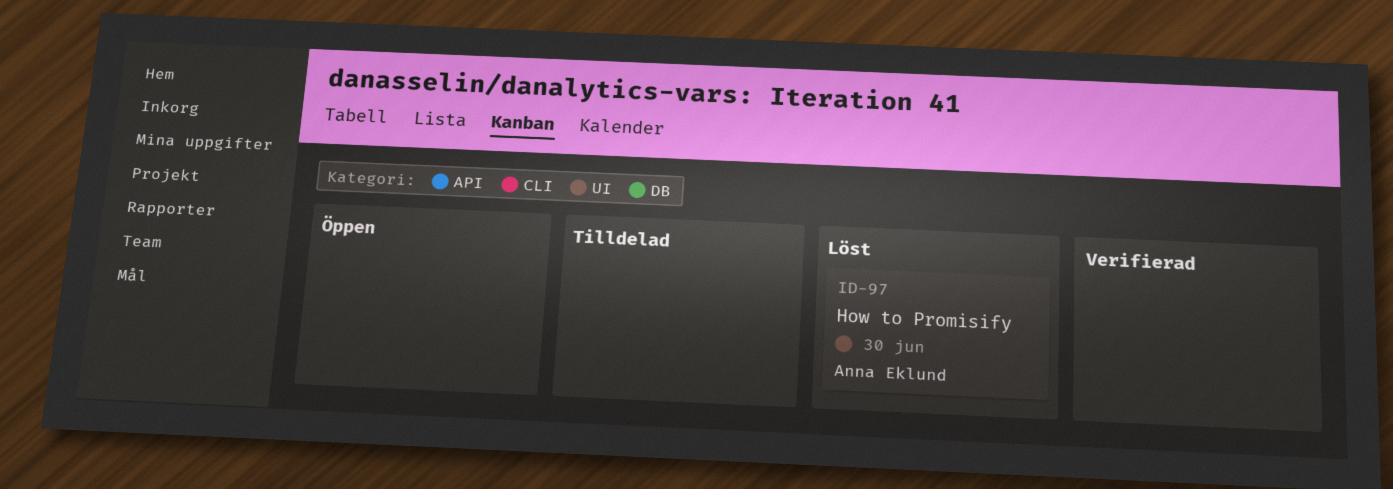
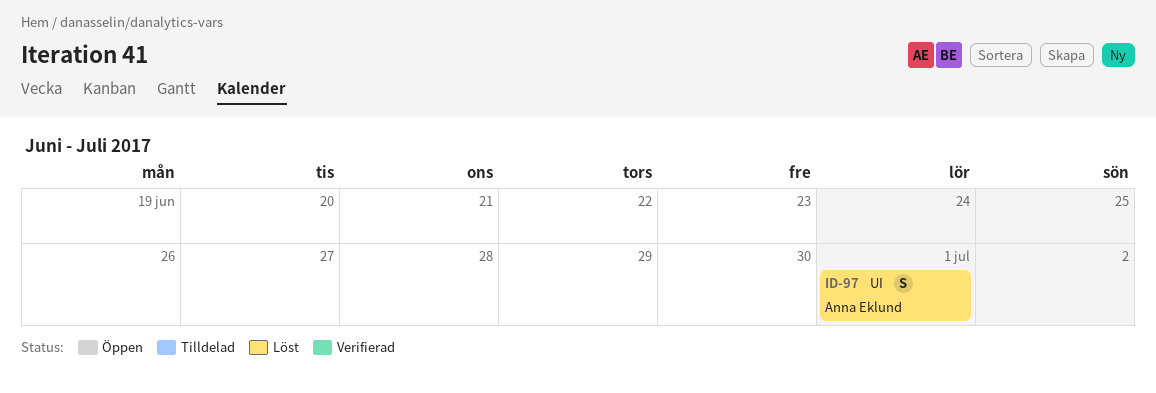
ID-97, due: Jun 30 -> Jul 1

